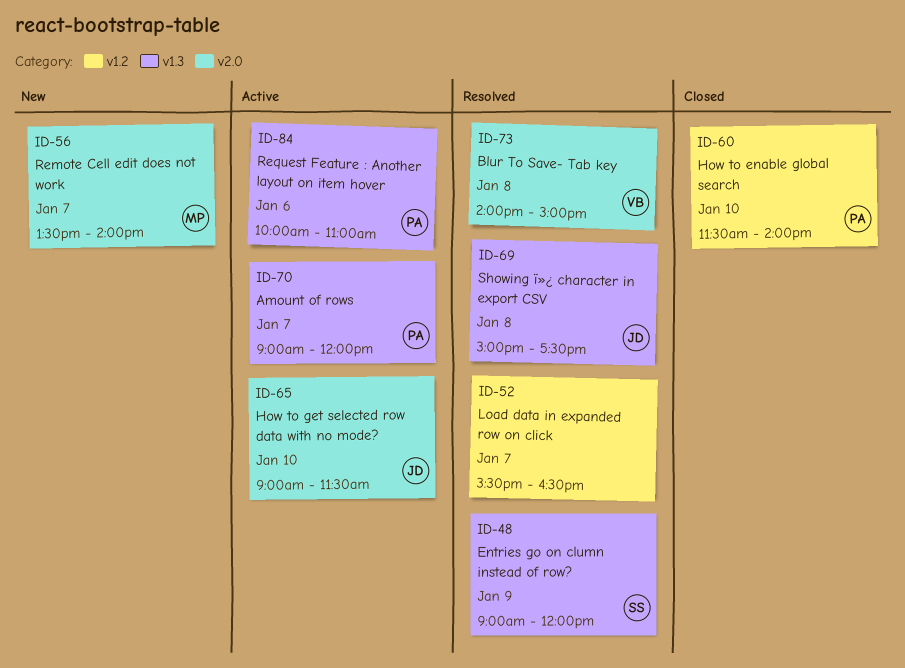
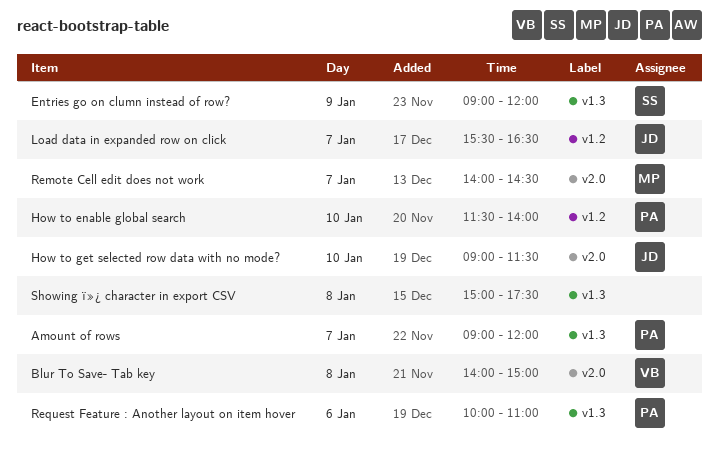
Load data in expanded row on click, owner: none -> JD
Remote Cell edit does not work, begins: 13:30 -> 14:00
Remote Cell edit does not work, ends: 14:00 -> 14:30
Showing ï»¿ character in export CSV, owner: JD -> none

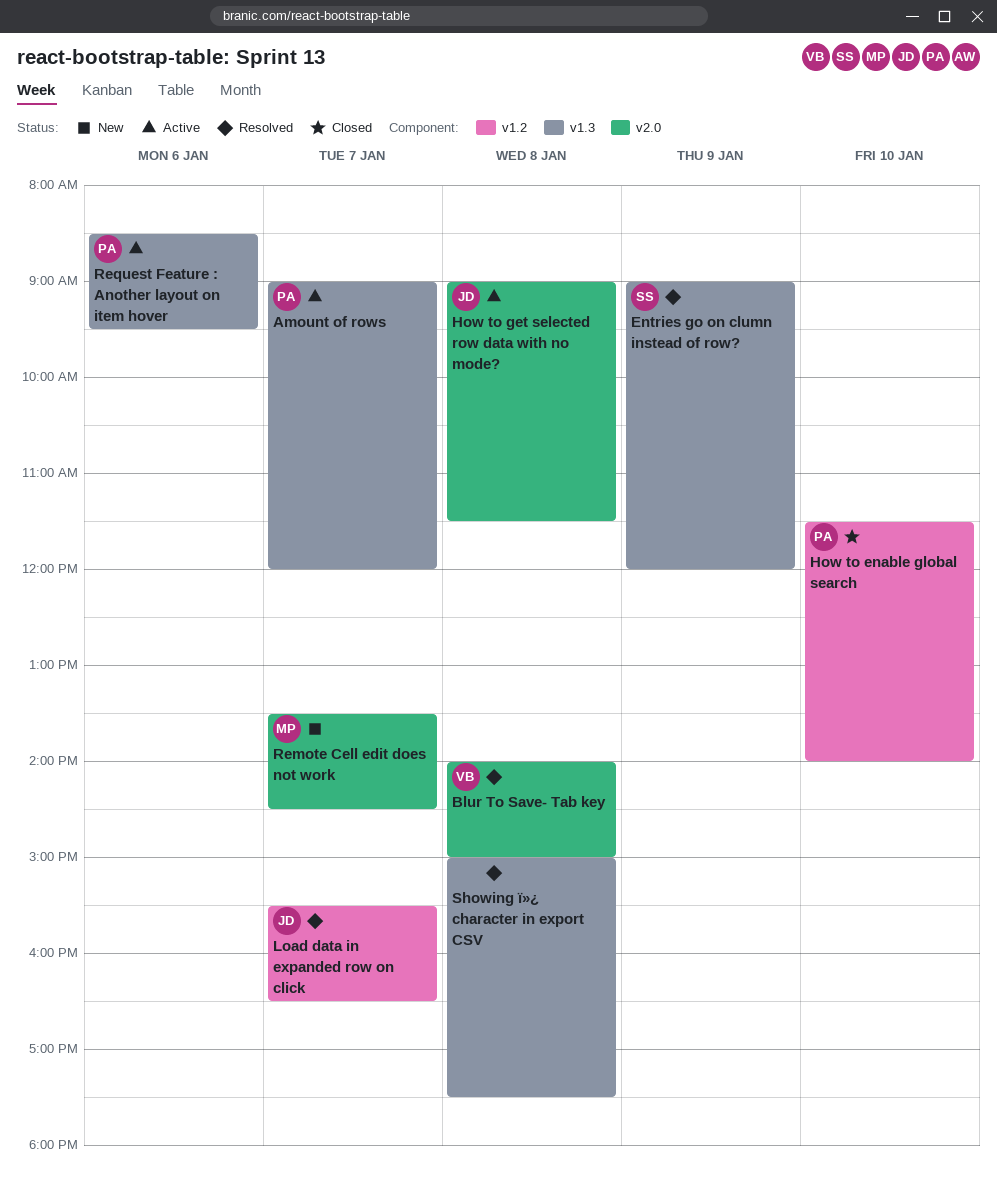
How to get selected row data with no mode?, day: Jan 10 -> Jan 8
Remote Cell edit does not work, begins: 14:00 -> 13:30
Request Feature : Another layout on item hover, begins: 10:00 -> 08:30
Request Feature : Another layout on item hover, ends: 11:00 -> 09:30

